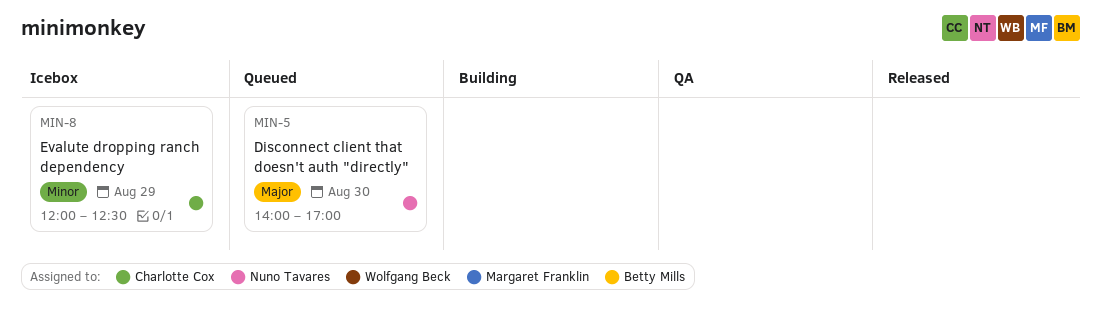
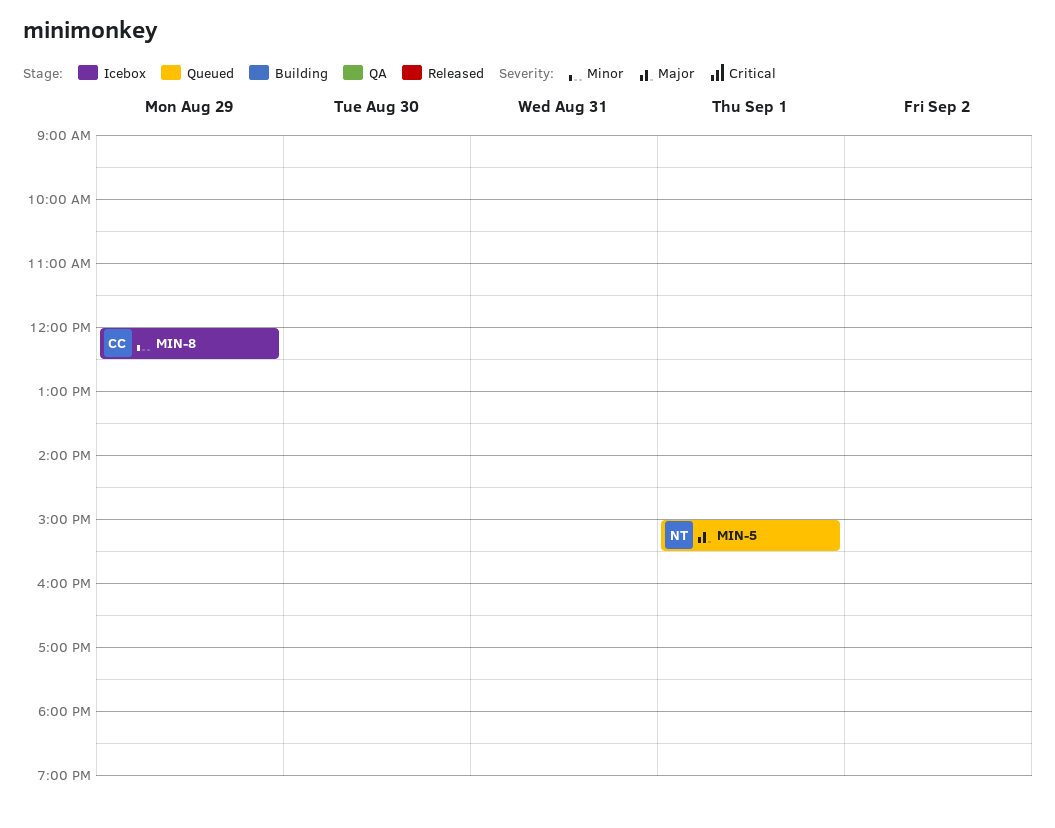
MIN-5, day: Aug 30 -> Sep 1
MIN-5, begins: 14:00 -> 15:00
MIN-5, ends: 17:00 -> 15:30

